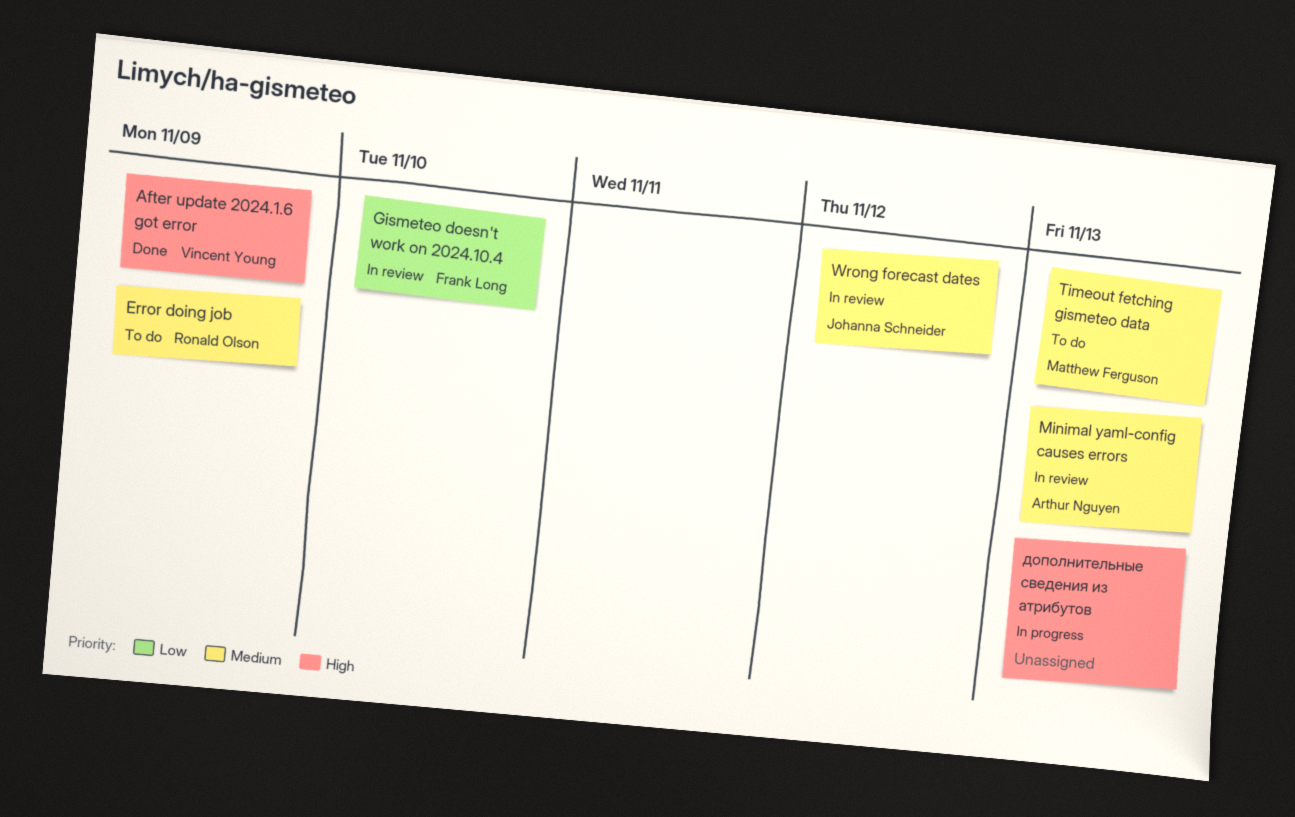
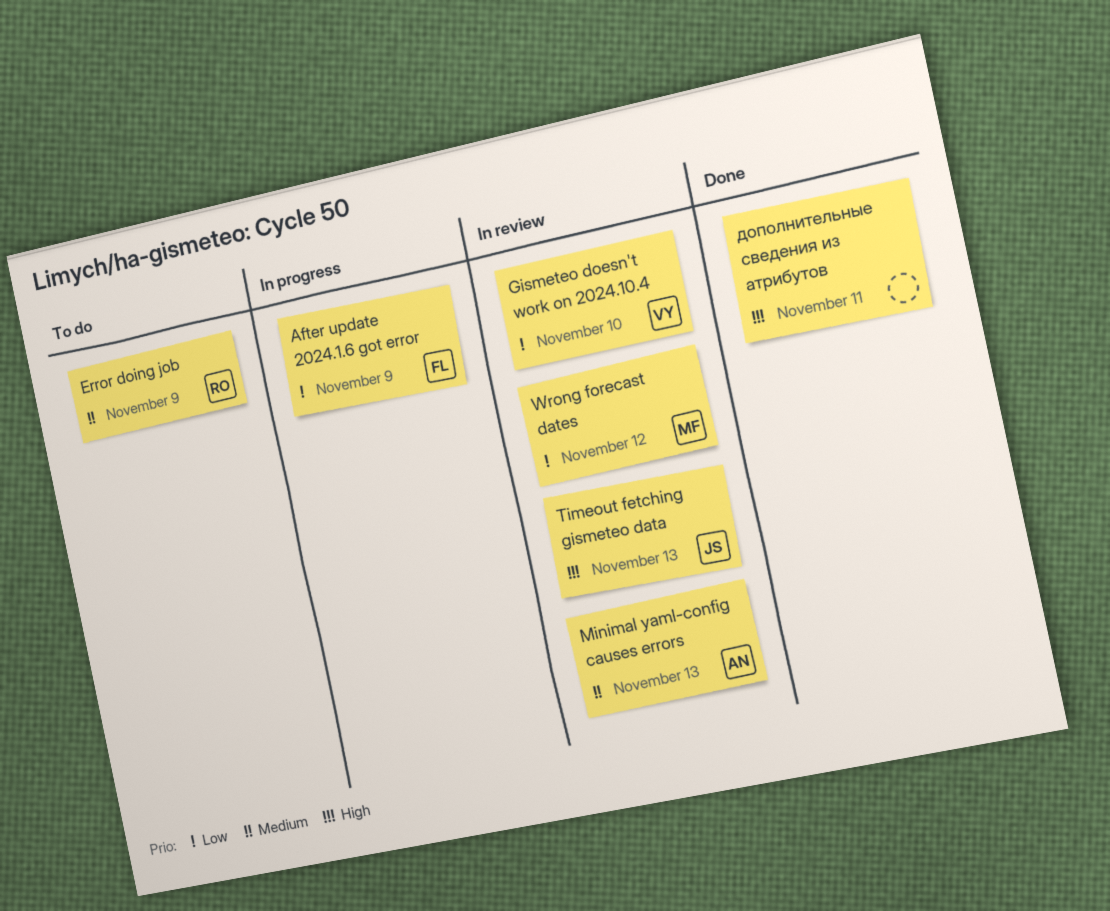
After update 2024.1.6 got error, status: Done -> In progress
After update 2024.1.6 got error, owner: Vincent Young -> Frank Long
After update 2024.1.6 got error, priority: High -> Low
Gismeteo doesn't work on 2024.10.4, owner: Frank Long -> Vincent Young
Timeout fetching gismeteo data, status: To do -> In review
Timeout fetching gismeteo data, owner: Matthew Ferguson -> Johanna Schneider
Timeout fetching gismeteo data, priority: Medium -> High
Wrong forecast dates, owner: Johanna Schneider -> Matthew Ferguson
Wrong forecast dates, priority: Medium -> Low
дополнительные сведения из атрибутов, status: In progress -> Done
дополнительные сведения из атрибутов, due: Nov 13 -> Nov 11

